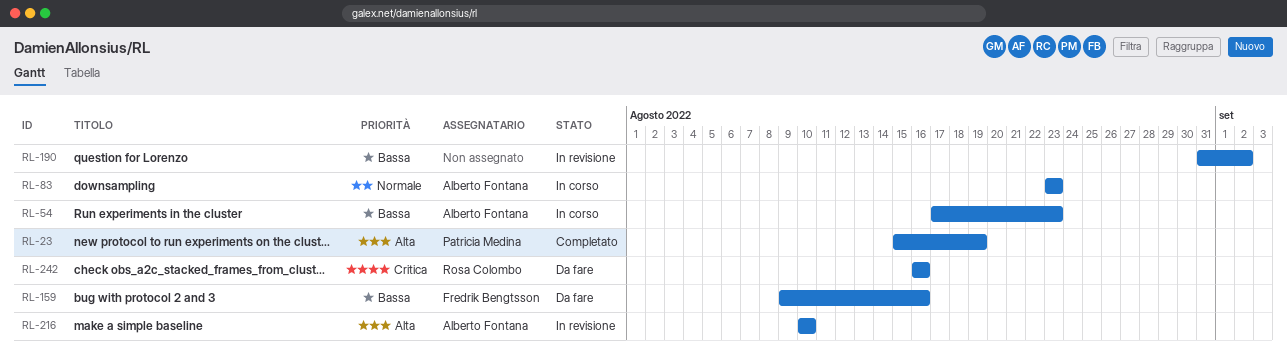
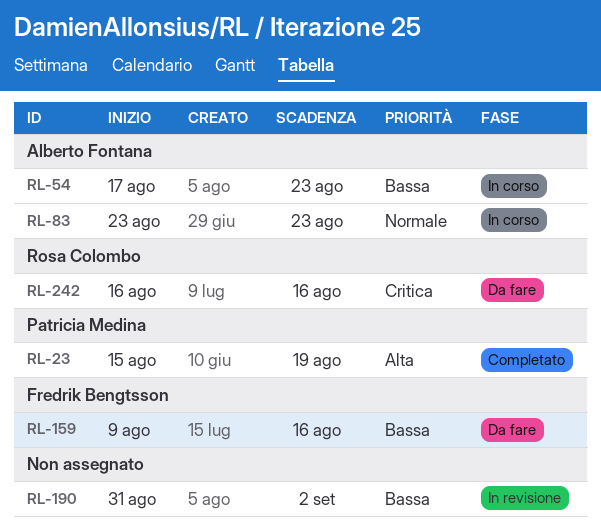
RL-216: present -> none

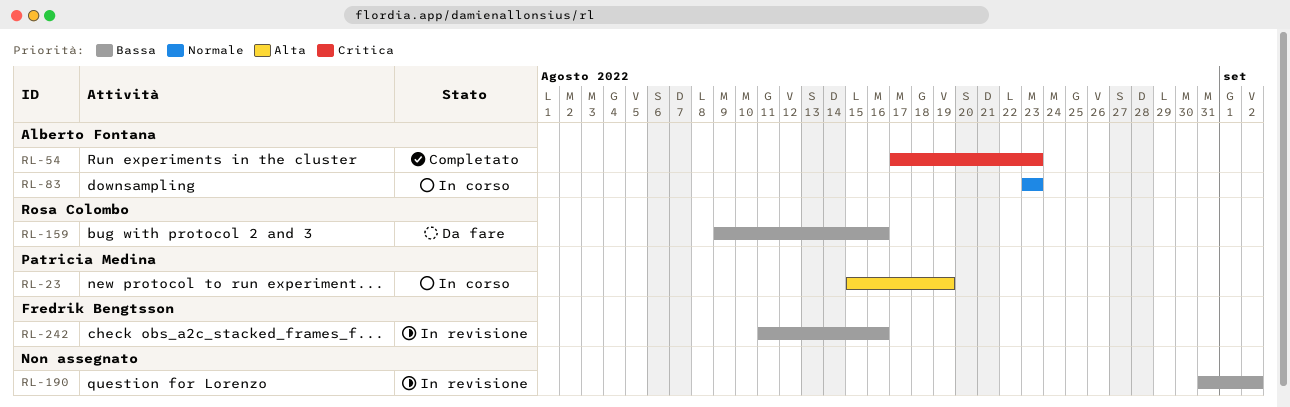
RL-23, status: Completato -> In corso
RL-54, status: In corso -> Completato
RL-54, priority: Bassa -> Critica
RL-159, owner: Fredrik Bengtsson -> Rosa Colombo
RL-242, status: Da fare -> In revisione
RL-242, owner: Rosa Colombo -> Fredrik Bengtsson
RL-242, priority: Critica -> Bassa
RL-242, start: Aug 16 -> Aug 11

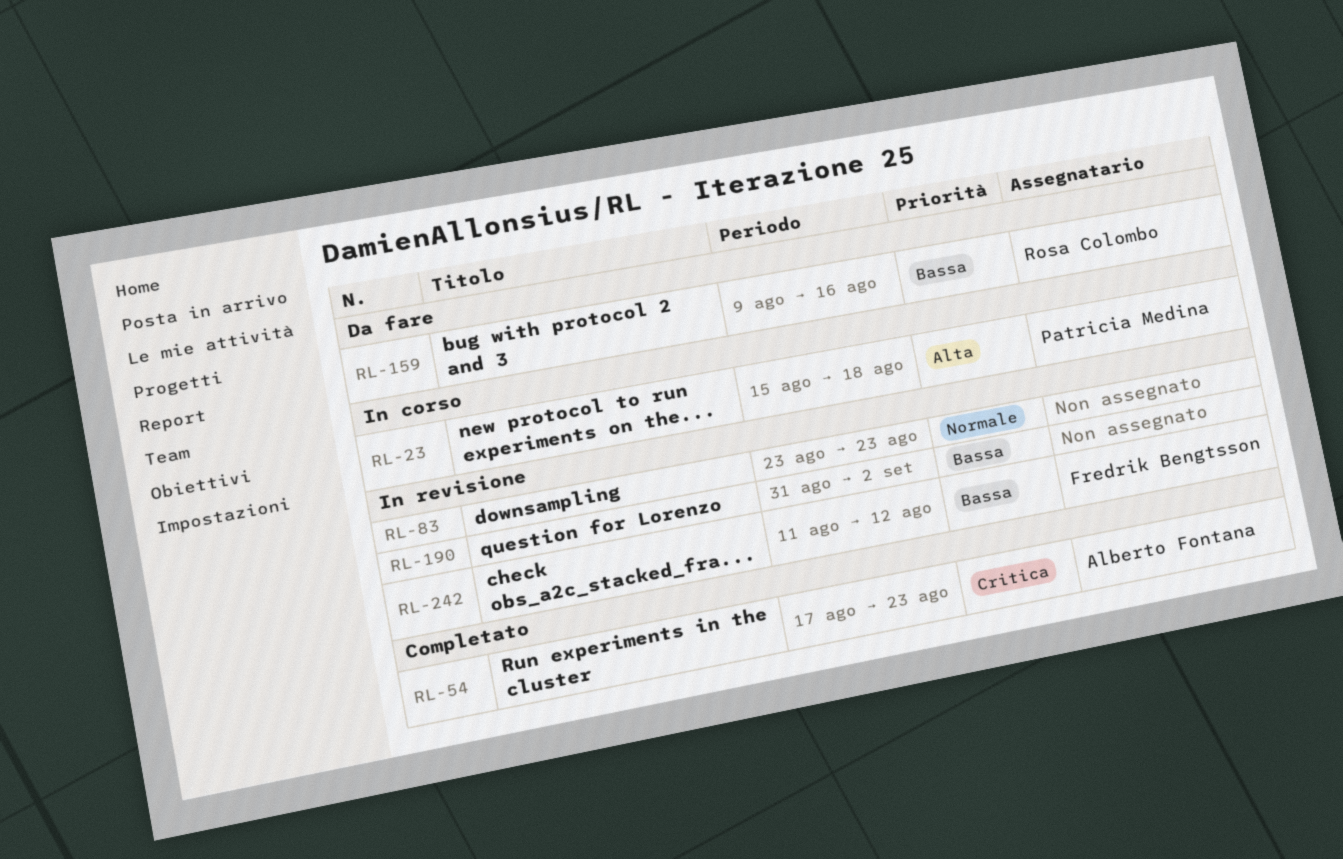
RL-23, due: Aug 19 -> Aug 18
RL-83, status: In corso -> In revisione
RL-83, owner: Alberto Fontana -> none
RL-242, due: Aug 16 -> Aug 12

